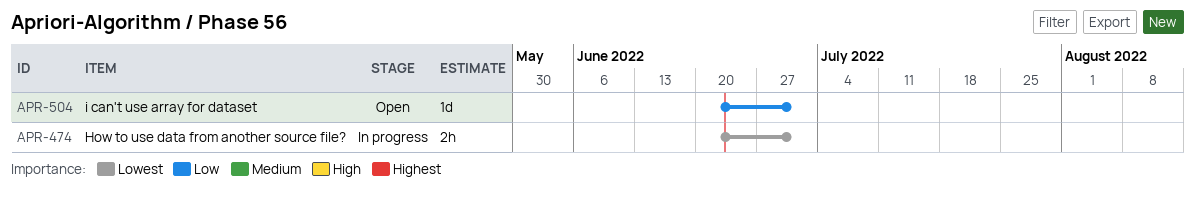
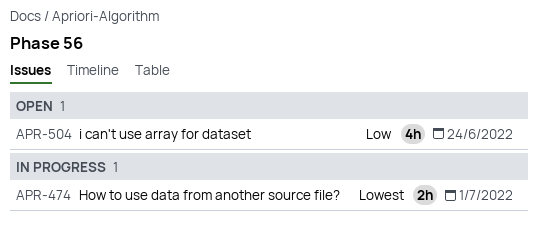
APR-504, estimate: 1d -> 4h
APR-504, due: Jul 1 -> Jun 24

